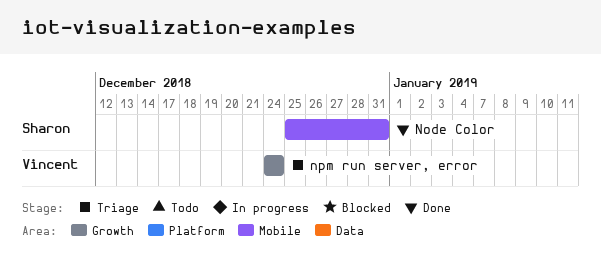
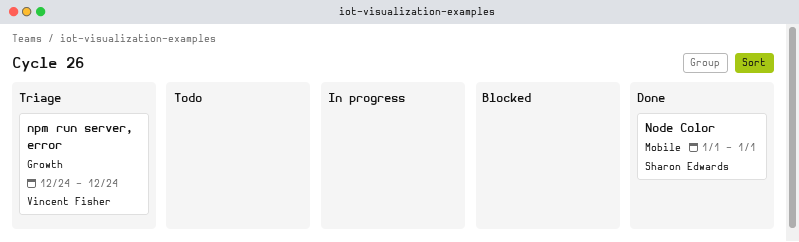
Node Color, start: Dec 25 -> Jan 1
Node Color, due: Dec 31 -> Jan 1

